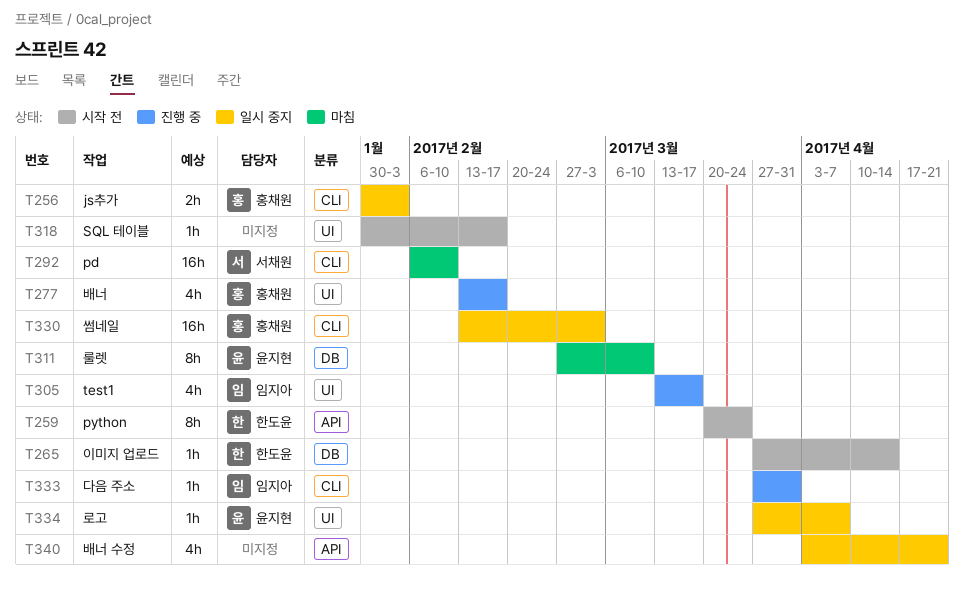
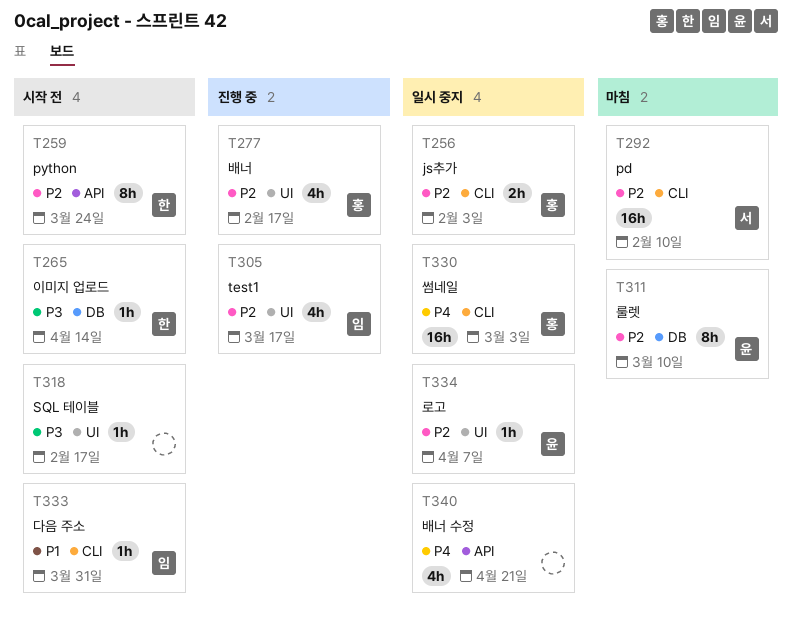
T333, status: 진행 중 -> 시작 전

